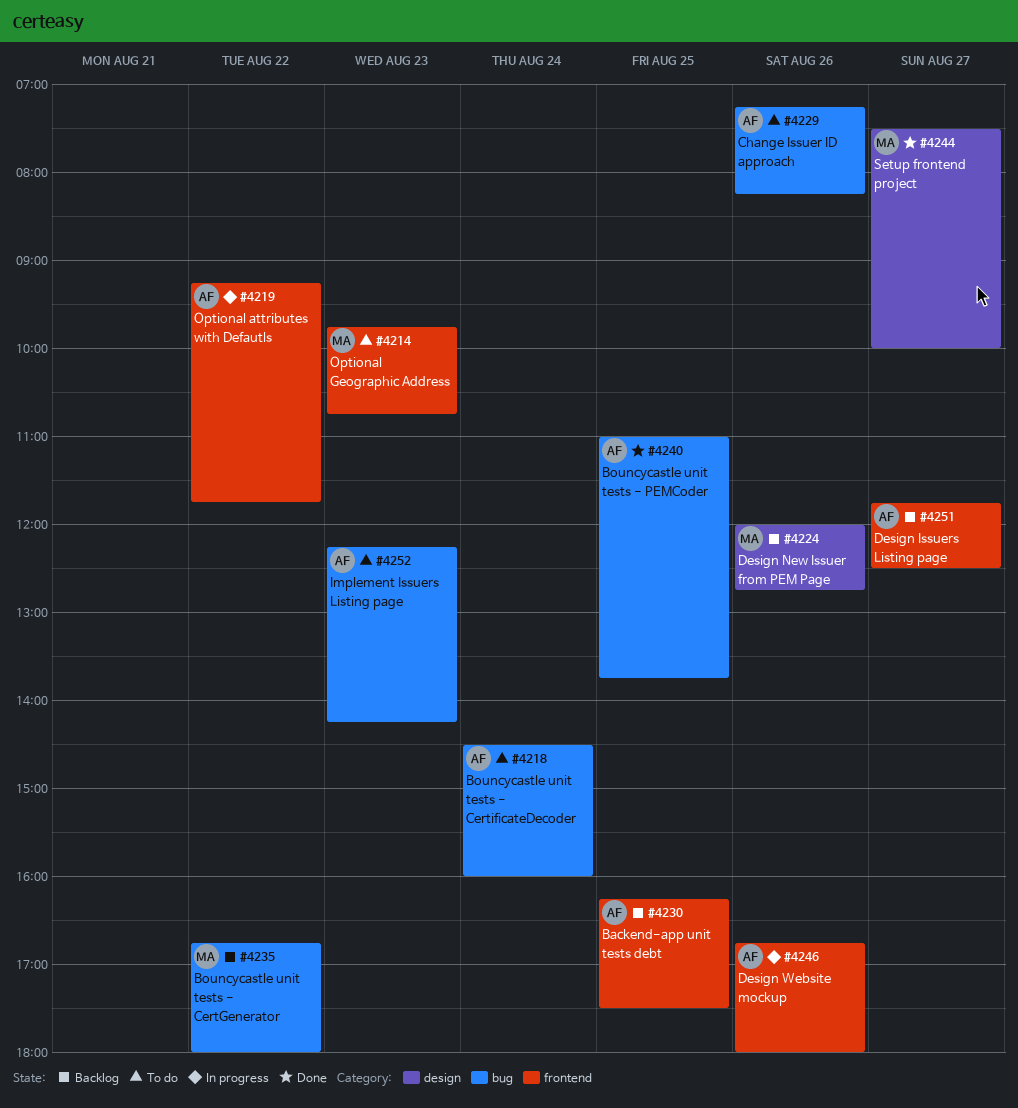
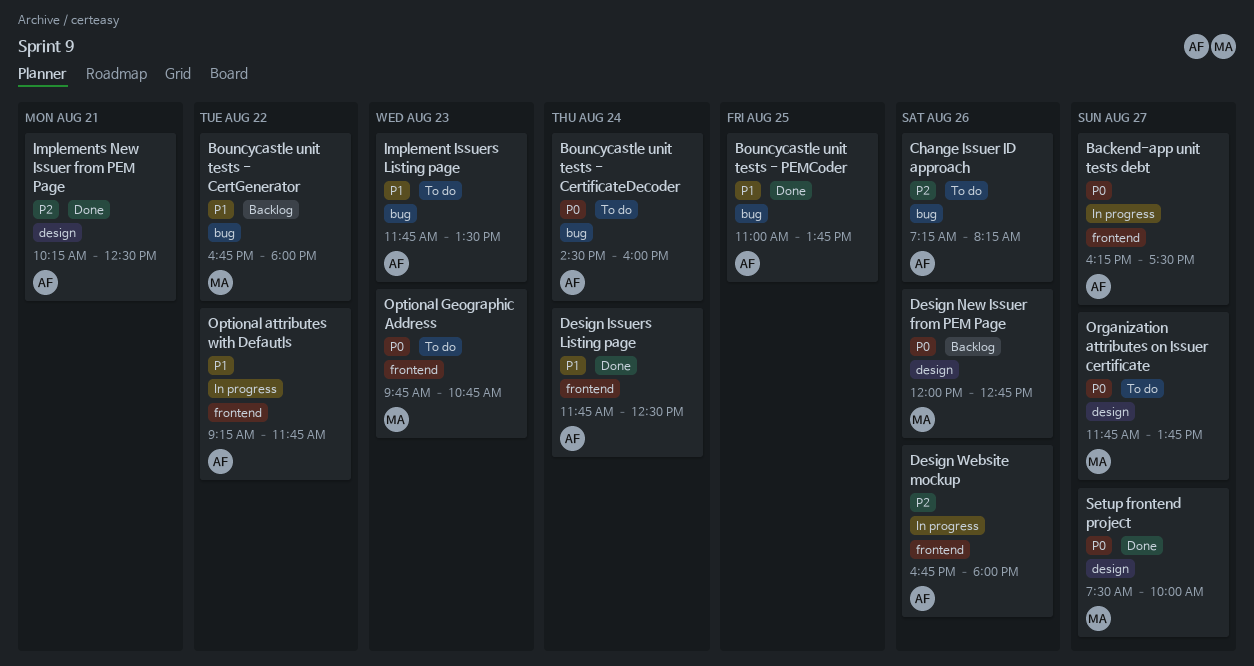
Backend-app unit tests debt, status: Backlog -> In progress
Backend-app unit tests debt, day: Aug 25 -> Aug 27
Design Issuers Listing page, status: Backlog -> Done
Design Issuers Listing page, day: Aug 27 -> Aug 24
Implement Issuers Listing page, begins: 12:15 -> 11:45
Implement Issuers Listing page, ends: 14:15 -> 13:30
Implements New Issuer from PEM Page: none -> present
Organization attributes on Issuer certificate: none -> present

